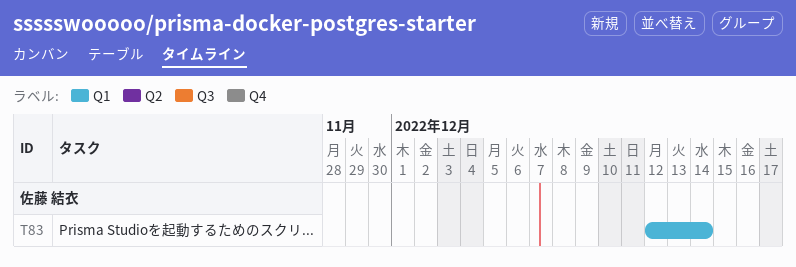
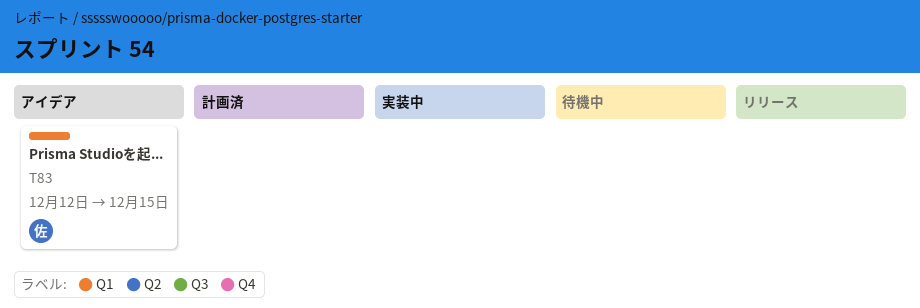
T83, due: Dec 14 -> Dec 15

